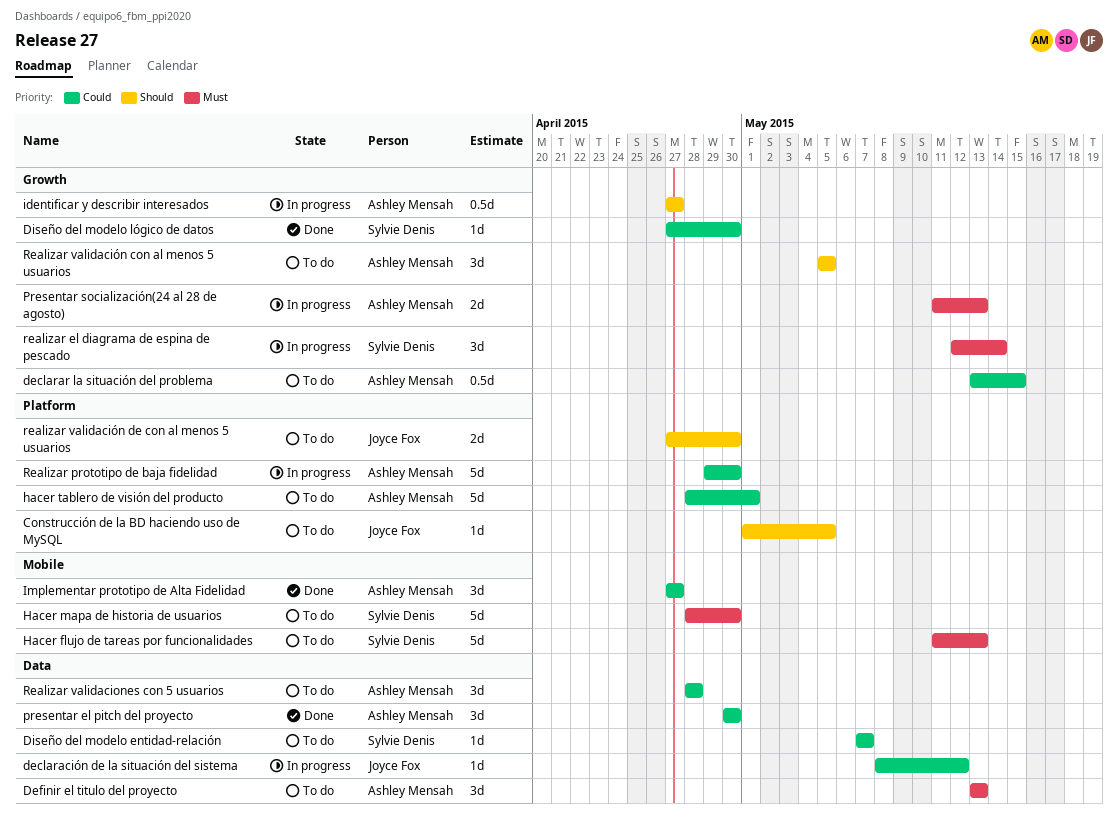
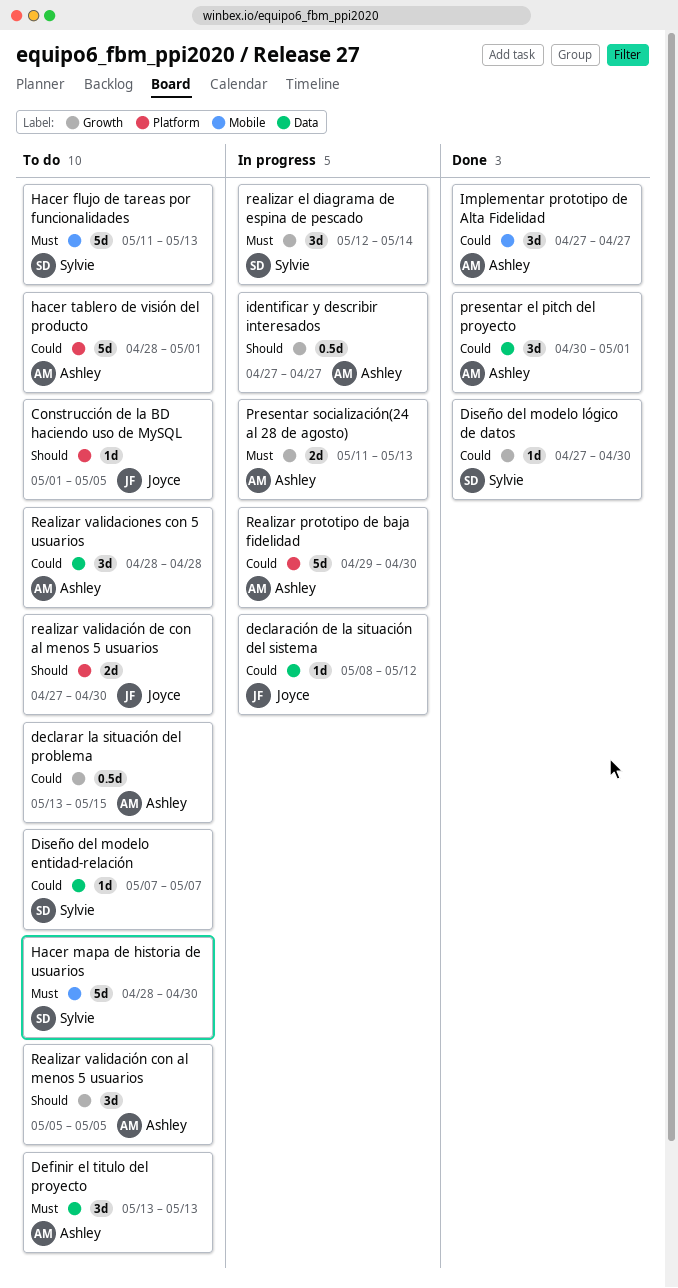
presentar el pitch del proyecto, due: Apr 30 -> May 1

